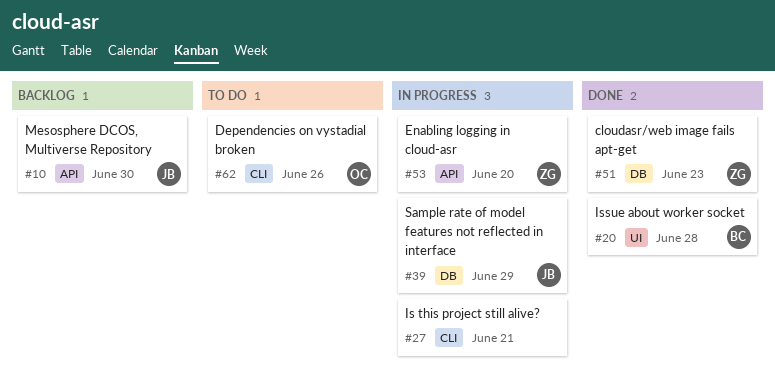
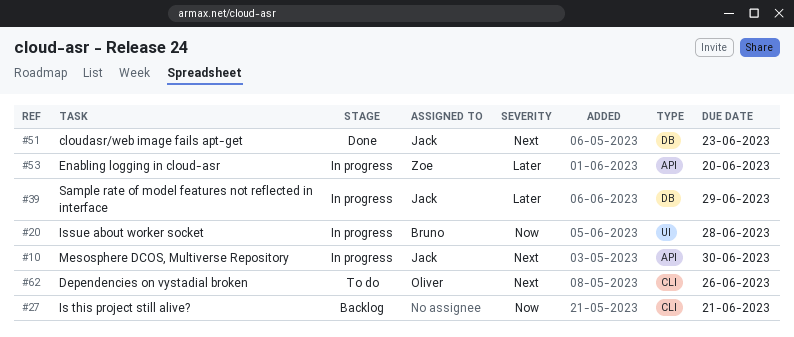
#10, status: Backlog -> In progress
#20, status: Done -> In progress
#27, status: In progress -> Backlog
#51, owner: Zoe -> Jack

